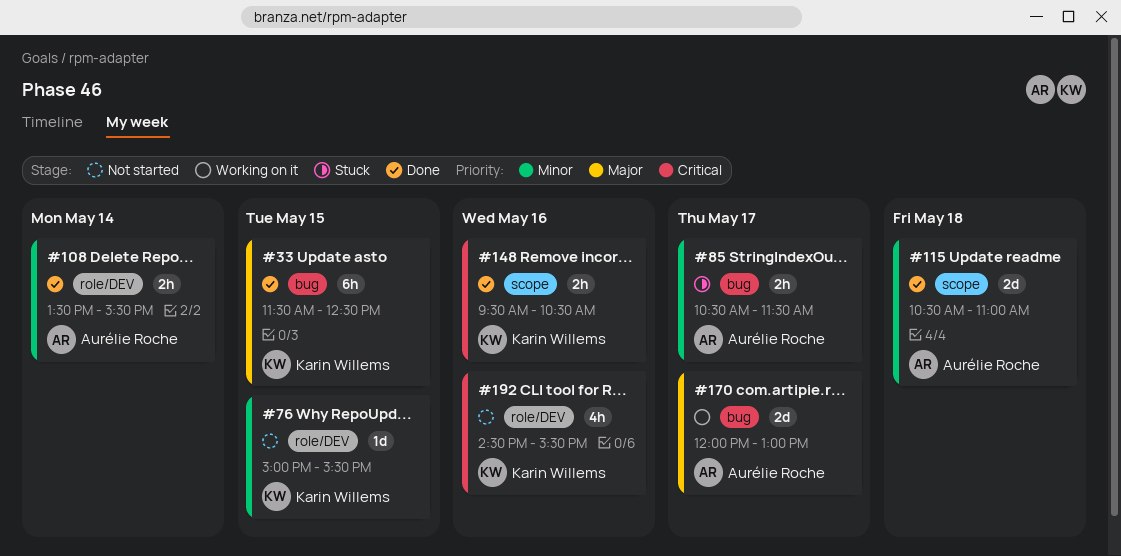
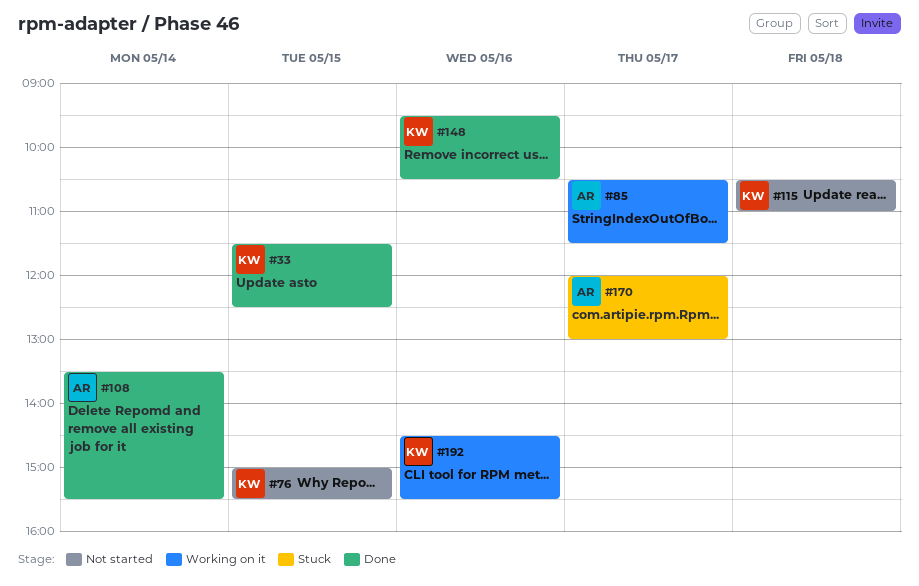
#85, status: Stuck -> Working on it
#115, status: Done -> Not started
#115, owner: Aurélie Roche -> Karin Willems
#170, status: Working on it -> Stuck
#192, status: Not started -> Working on it

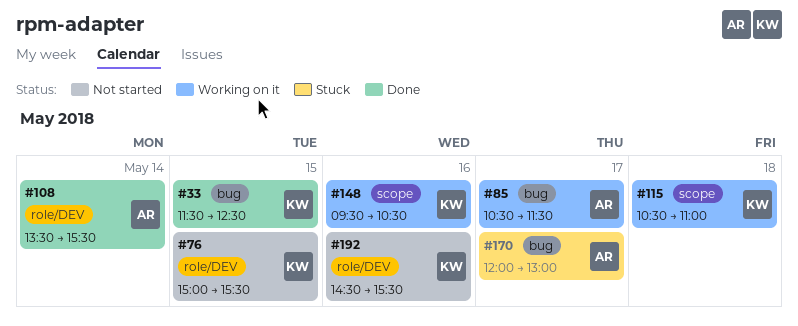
#115, status: Not started -> Working on it
#148, status: Done -> Working on it
#192, status: Working on it -> Not started

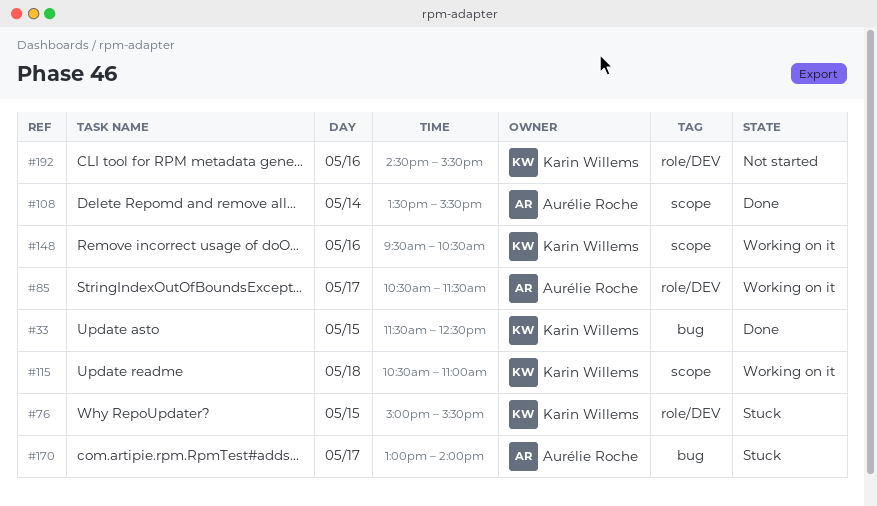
#76, status: Not started -> Stuck
#85, label: bug -> role/DEV
#108, label: role/DEV -> scope
#170, begins: 12:00 -> 13:00
#170, ends: 13:00 -> 14:00

